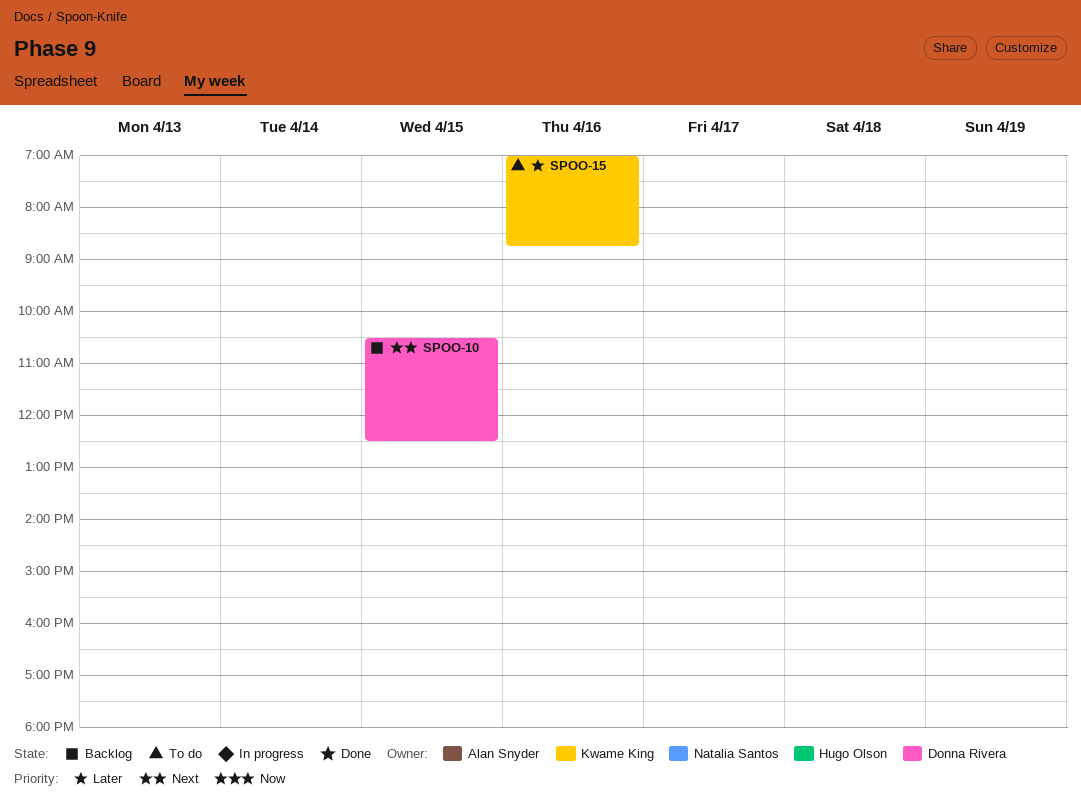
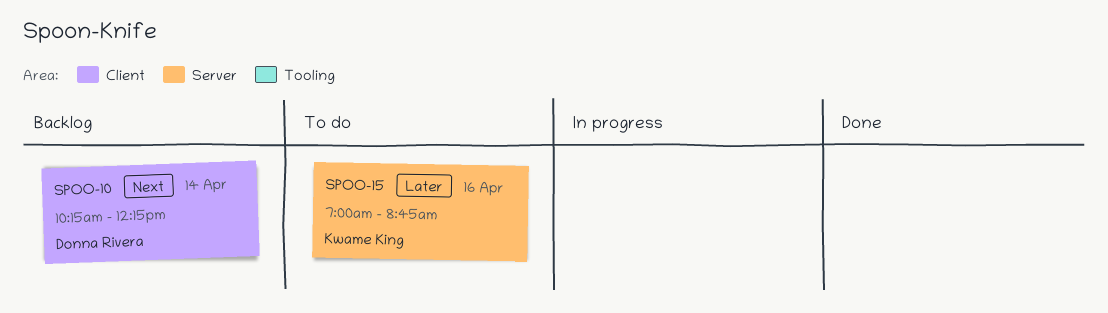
SPOO-10, day: Apr 15 -> Apr 14
SPOO-10, begins: 10:30 -> 10:15
SPOO-10, ends: 12:30 -> 12:15

